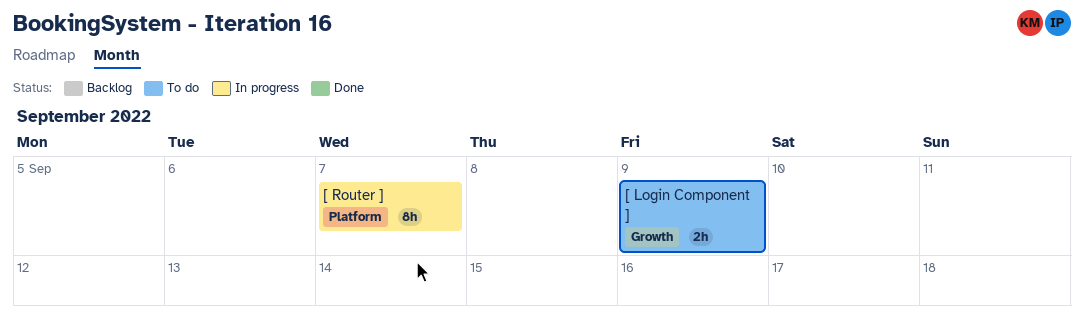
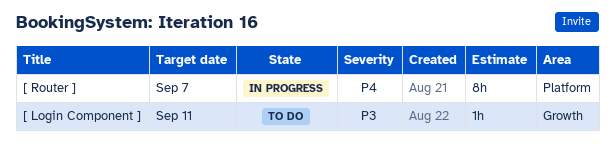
[ Login Component ], estimate: 2h -> 1h
[ Login Component ], due: Sep 9 -> Sep 11

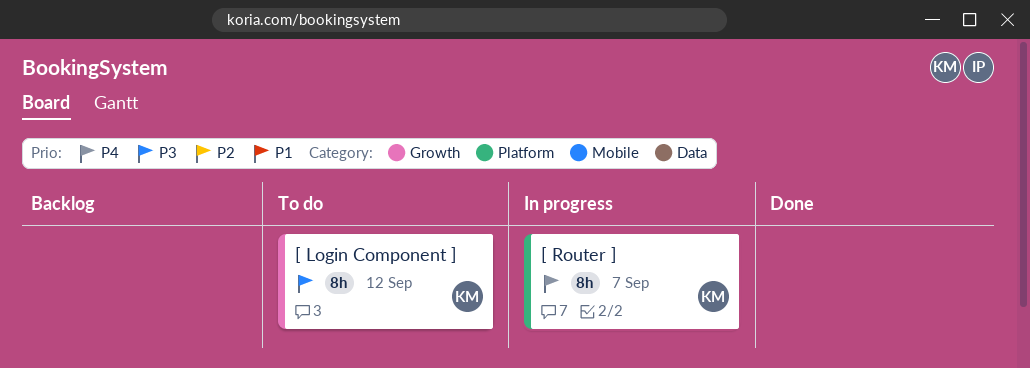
[ Login Component ], estimate: 1h -> 8h
[ Login Component ], due: Sep 11 -> Sep 12

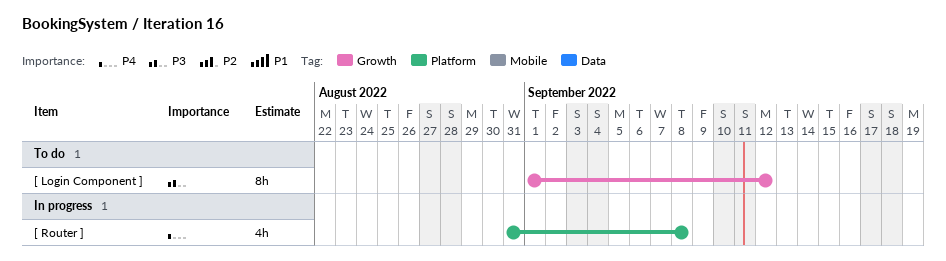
[ Router ], estimate: 8h -> 4h
[ Router ], due: Sep 7 -> Sep 8

